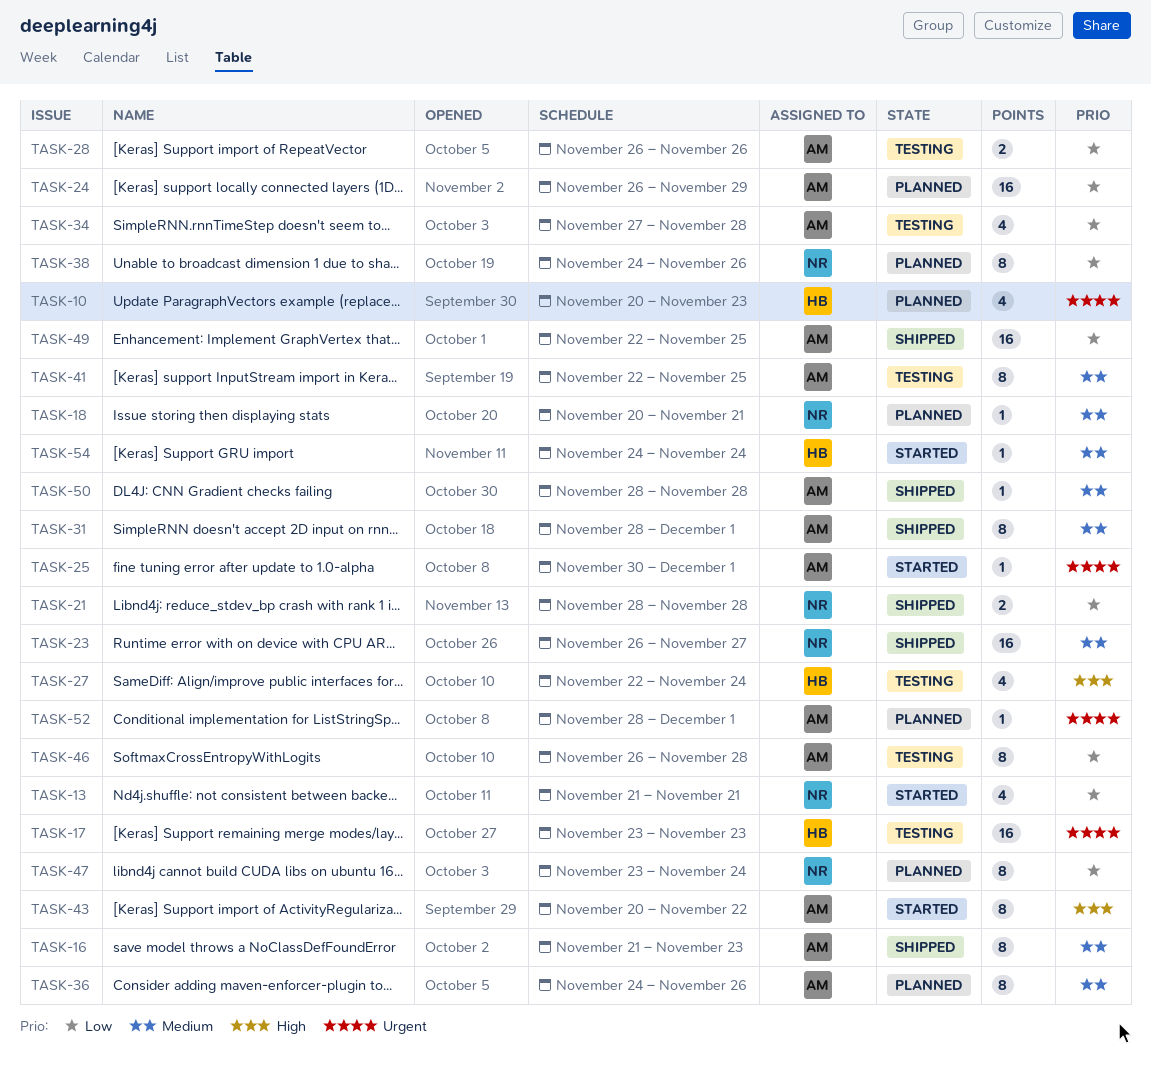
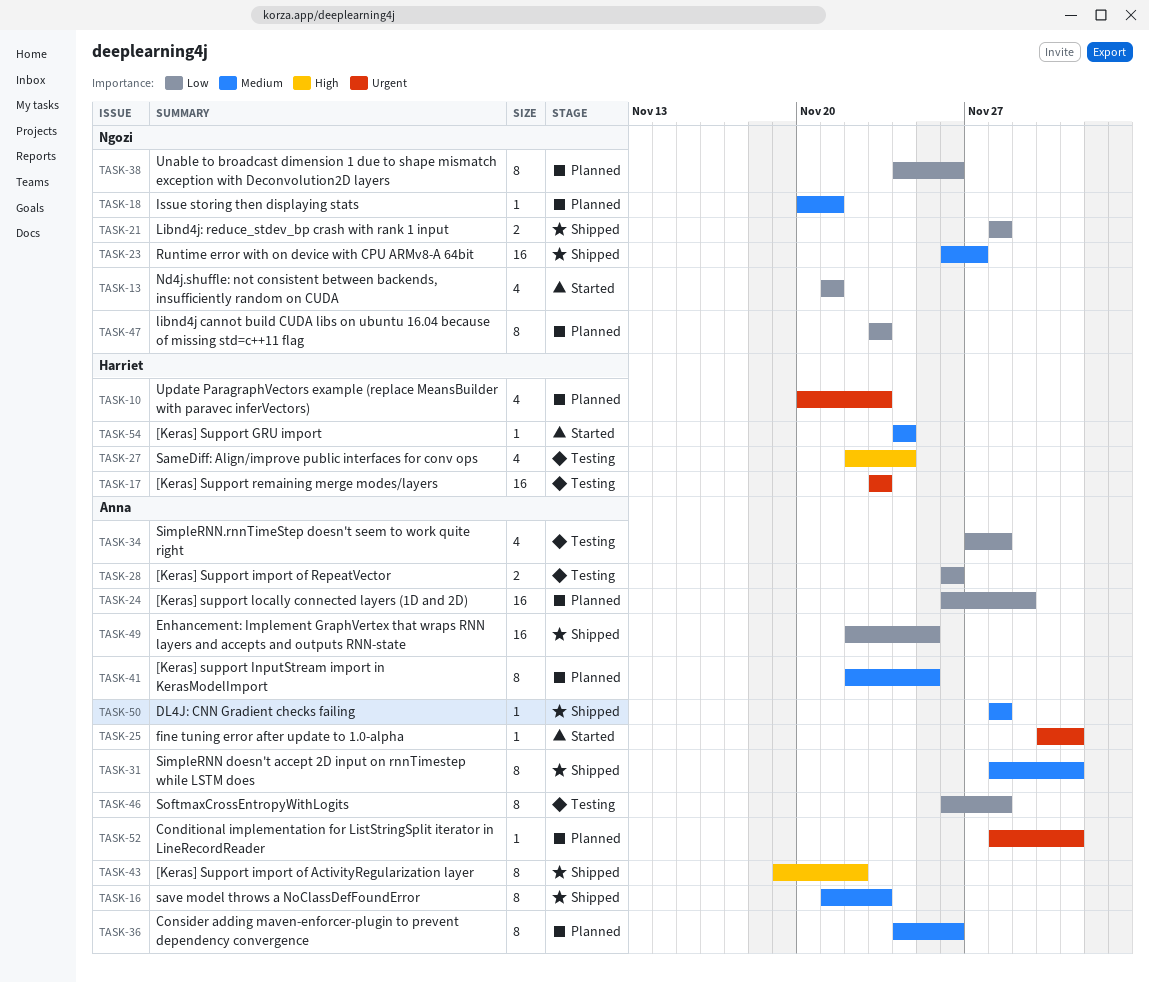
TASK-41, status: Testing -> Planned
TASK-43, status: Started -> Shipped
TASK-43, start: Nov 20 -> Nov 19
TASK-47, due: Nov 24 -> Nov 23

